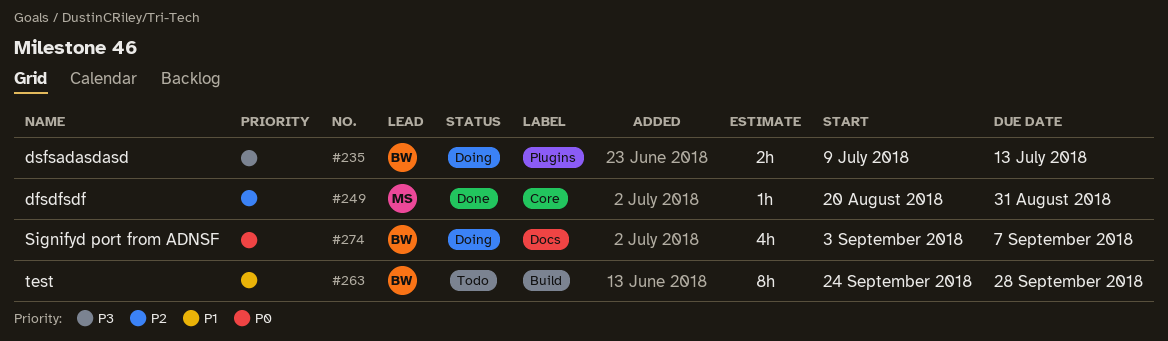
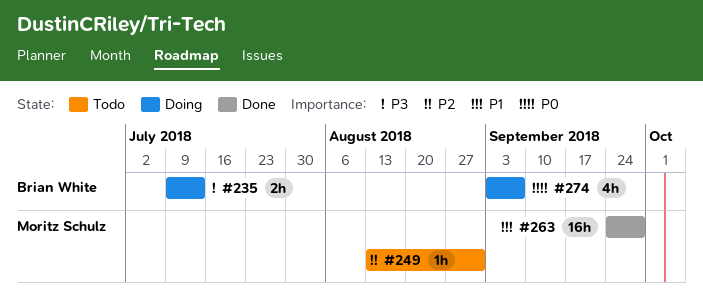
#249, status: Done -> Todo
#249, start: Aug 20 -> Aug 13
#263, status: Todo -> Done
#263, owner: Brian White -> Moritz Schulz
#263, estimate: 8h -> 16h

